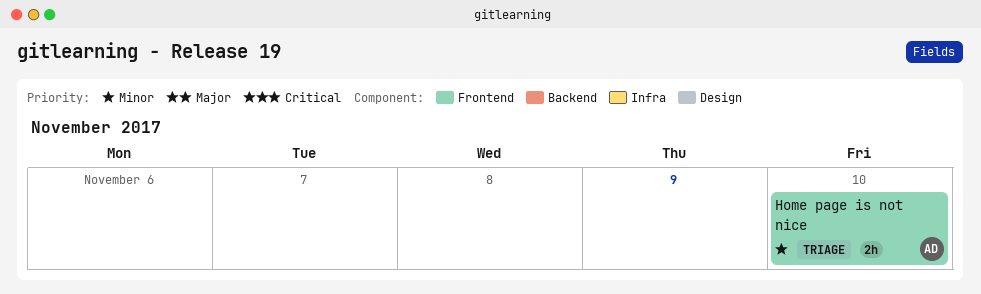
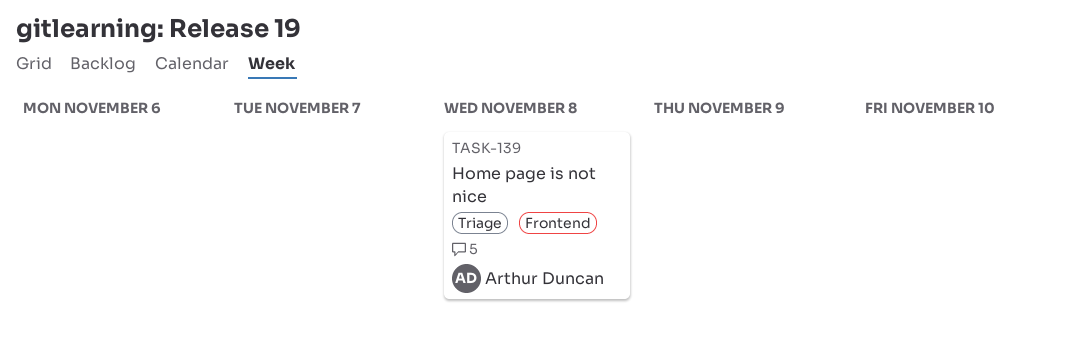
Home page is not nice, due: Nov 10 -> Nov 8

